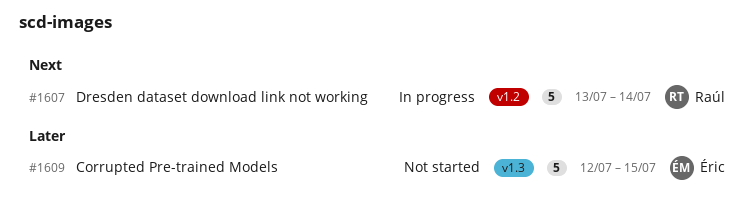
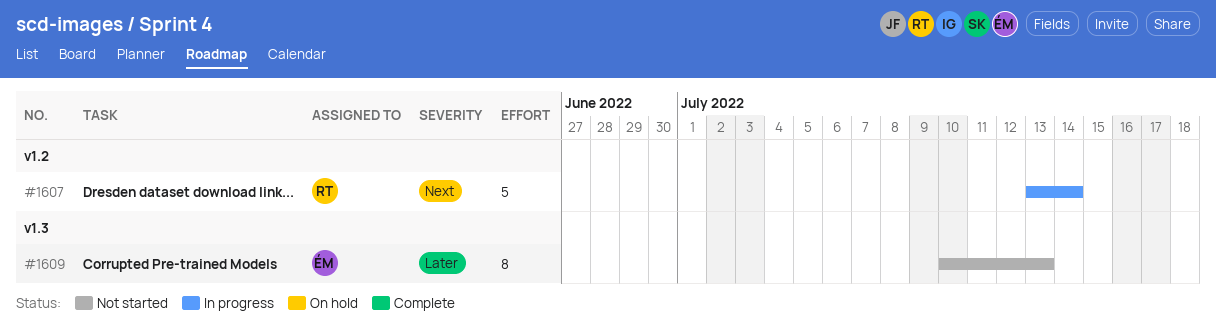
#1609, estimate: 5 -> 8
#1609, start: Jul 12 -> Jul 10
#1609, due: Jul 15 -> Jul 13

